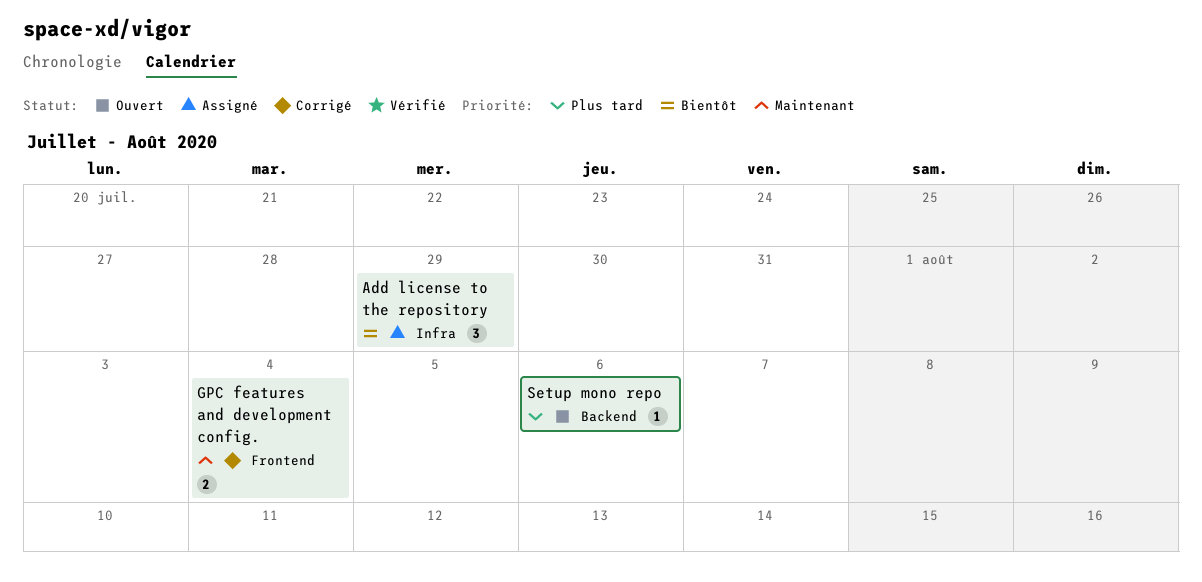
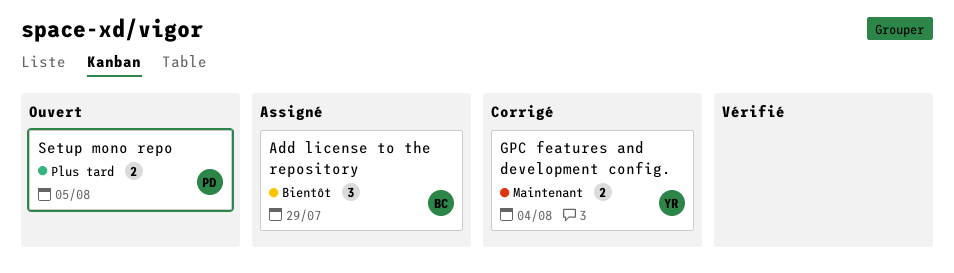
Setup mono repo, estimate: 1 -> 2
Setup mono repo, due: Aug 6 -> Aug 5

